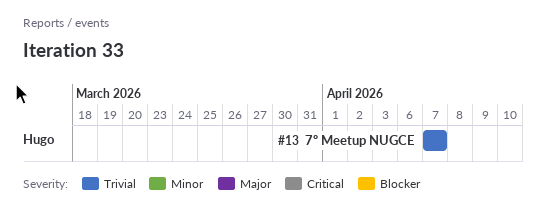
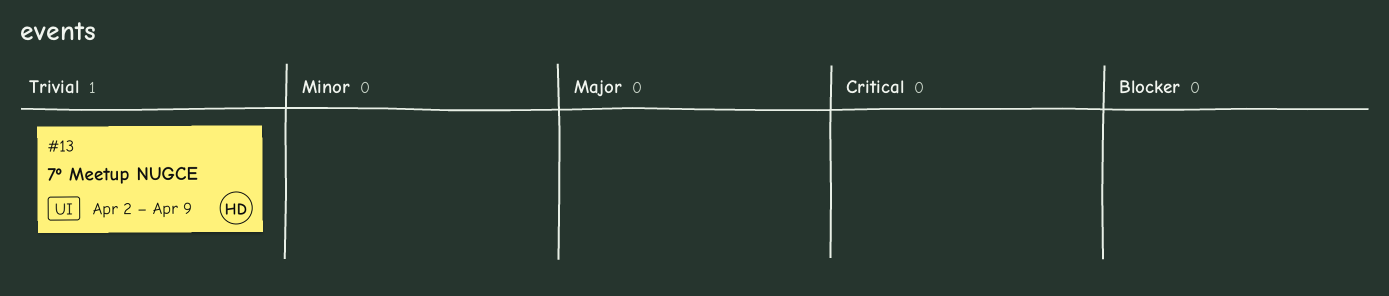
#13, start: Apr 7 -> Apr 2
#13, due: Apr 7 -> Apr 9

